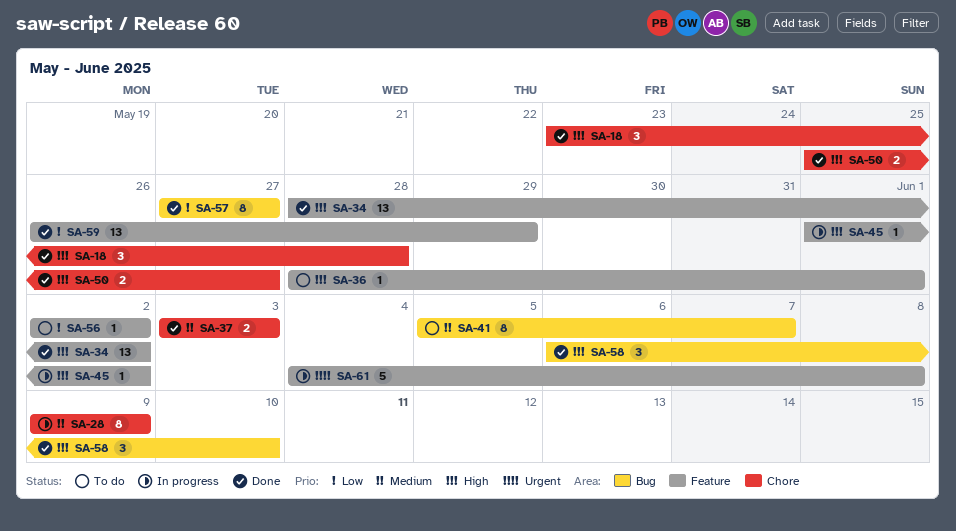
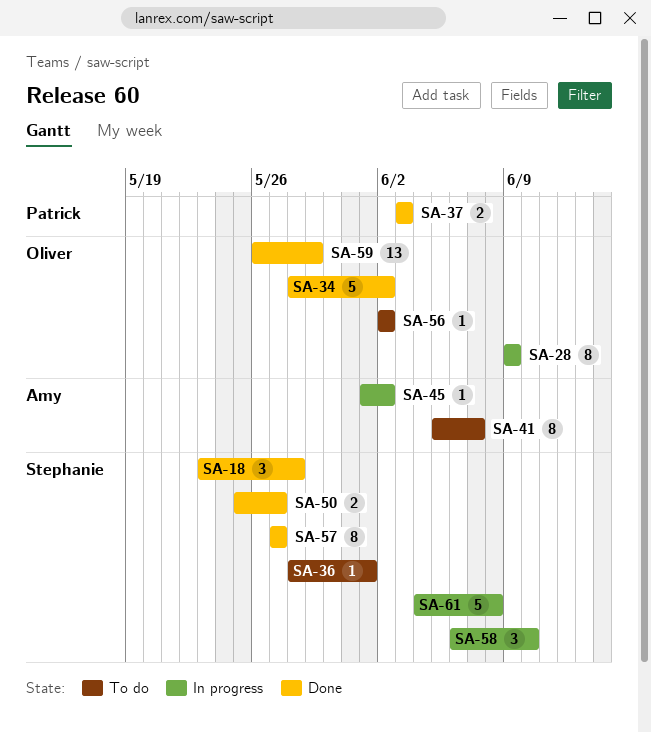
SA-34, estimate: 13 -> 5
SA-58, status: Done -> In progress

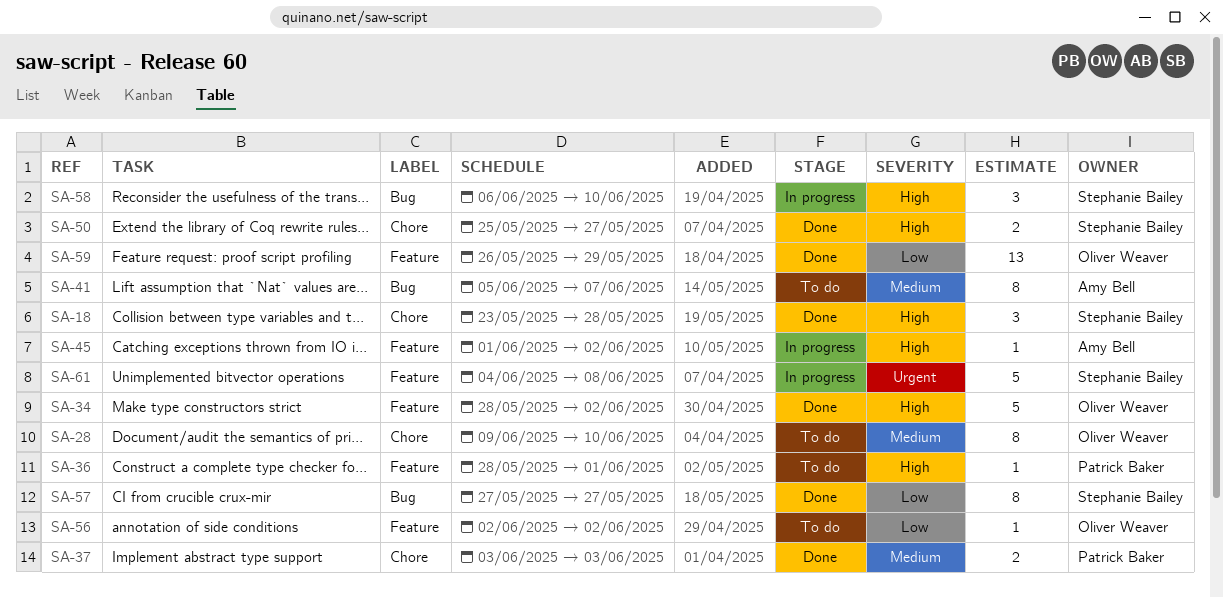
SA-28, status: In progress -> To do
SA-28, due: Jun 9 -> Jun 10
SA-36, owner: Stephanie Bailey -> Patrick Baker

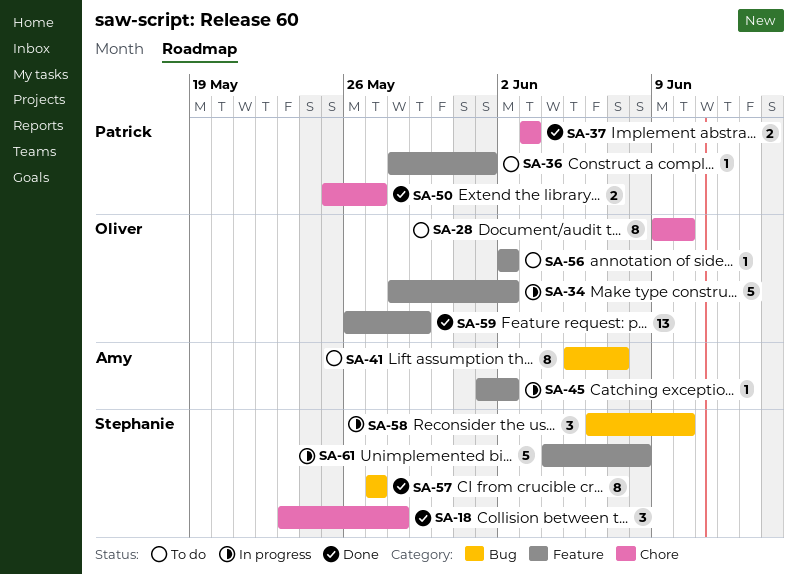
SA-34, status: Done -> In progress
SA-50, owner: Stephanie Bailey -> Patrick Baker

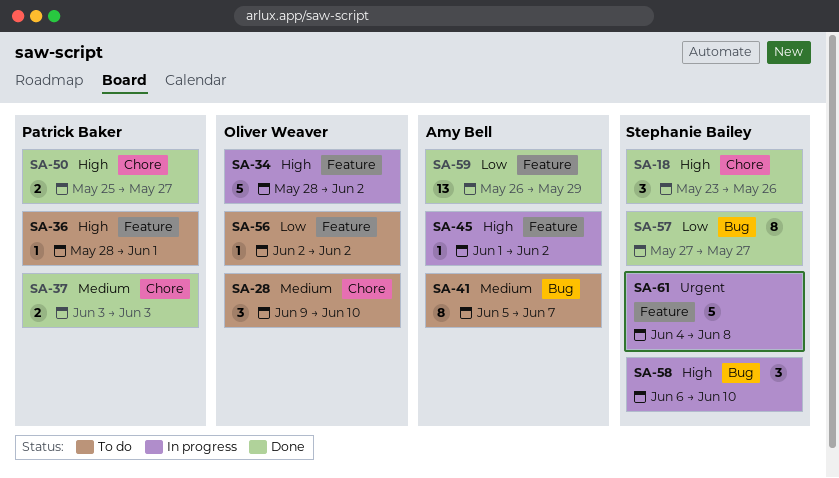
SA-18, due: May 28 -> May 26
SA-28, estimate: 8 -> 3
SA-59, owner: Oliver Weaver -> Amy Bell

